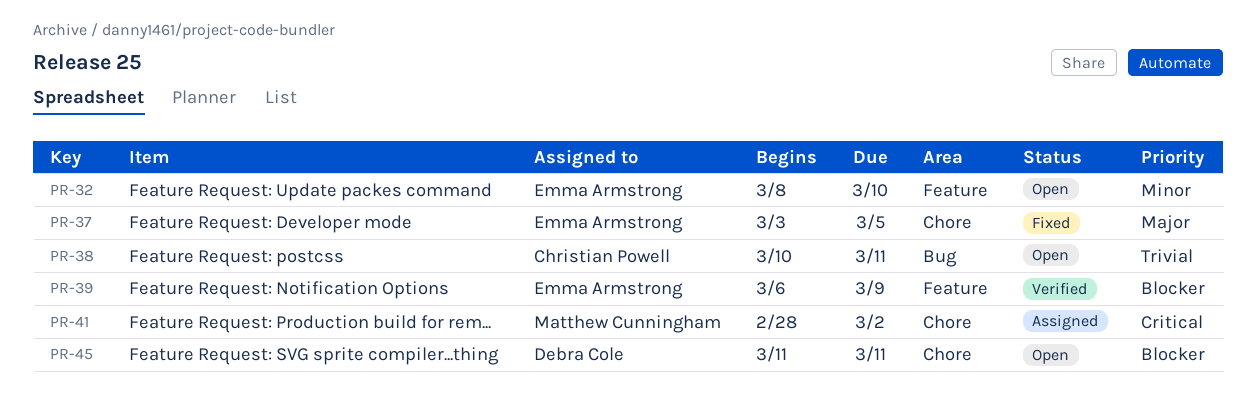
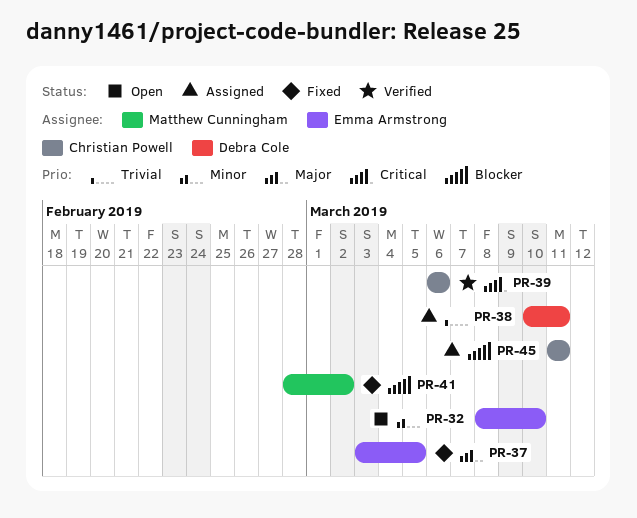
PR-38, status: Open -> Assigned
PR-38, owner: Christian Powell -> Debra Cole
PR-39, owner: Emma Armstrong -> Christian Powell
PR-39, priority: Blocker -> Critical
PR-39, due: Mar 9 -> Mar 6
PR-41, status: Assigned -> Fixed
PR-41, priority: Critical -> Blocker
PR-45, status: Open -> Assigned
PR-45, owner: Debra Cole -> Christian Powell

